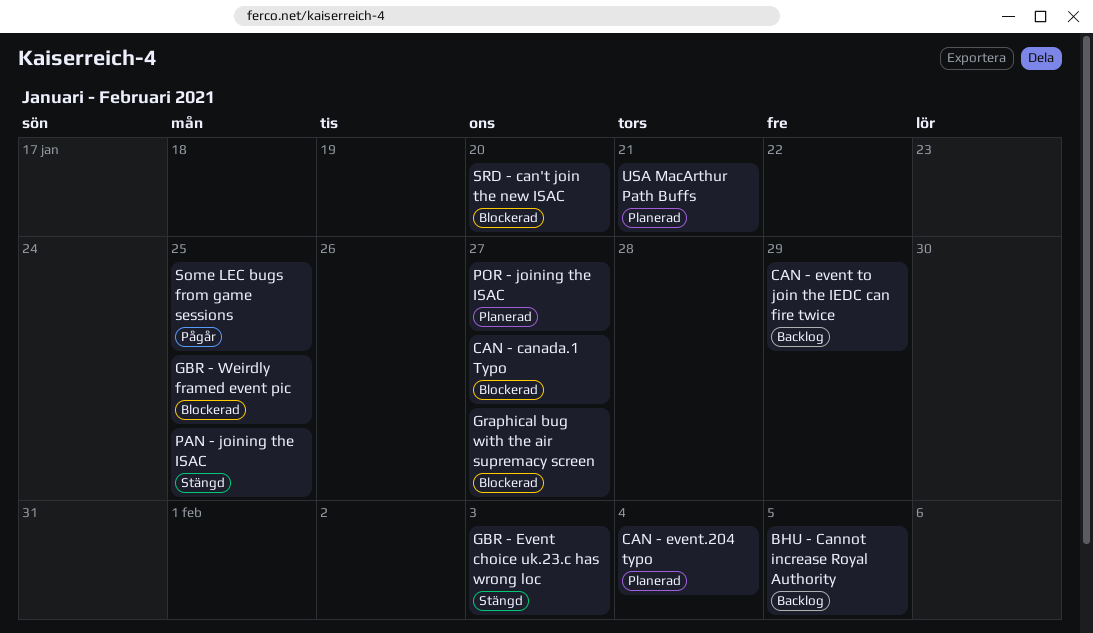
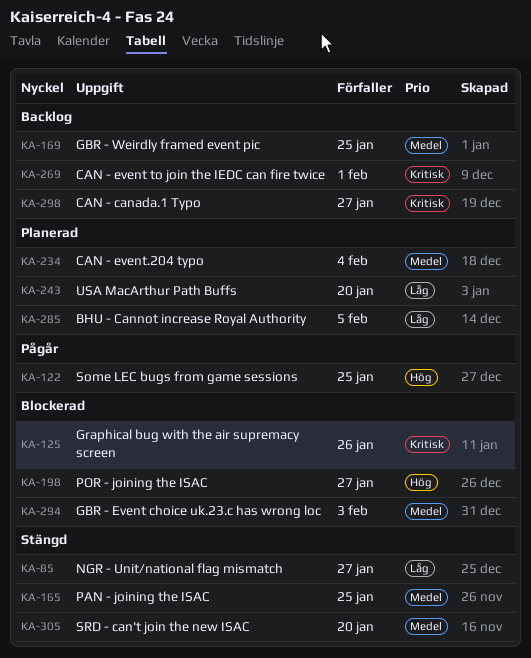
BHU - Cannot increase Royal Authority, status: Backlog -> Planerad
CAN - canada.1 Typo, status: Blockerad -> Backlog
CAN - event to join the IEDC can fire twice, due: Jan 29 -> Feb 1
GBR - Event choice uk.23.c has wrong loc, status: Stängd -> Blockerad
GBR - Weirdly framed event pic, status: Blockerad -> Backlog
Graphical bug with the air supremacy screen, due: Jan 27 -> Jan 26
NGR - Unit/national flag mismatch: none -> present
POR - joining the ISAC, status: Planerad -> Blockerad
SRD - can't join the new ISAC, status: Blockerad -> Stängd
USA MacArthur Path Buffs, due: Jan 21 -> Jan 20

